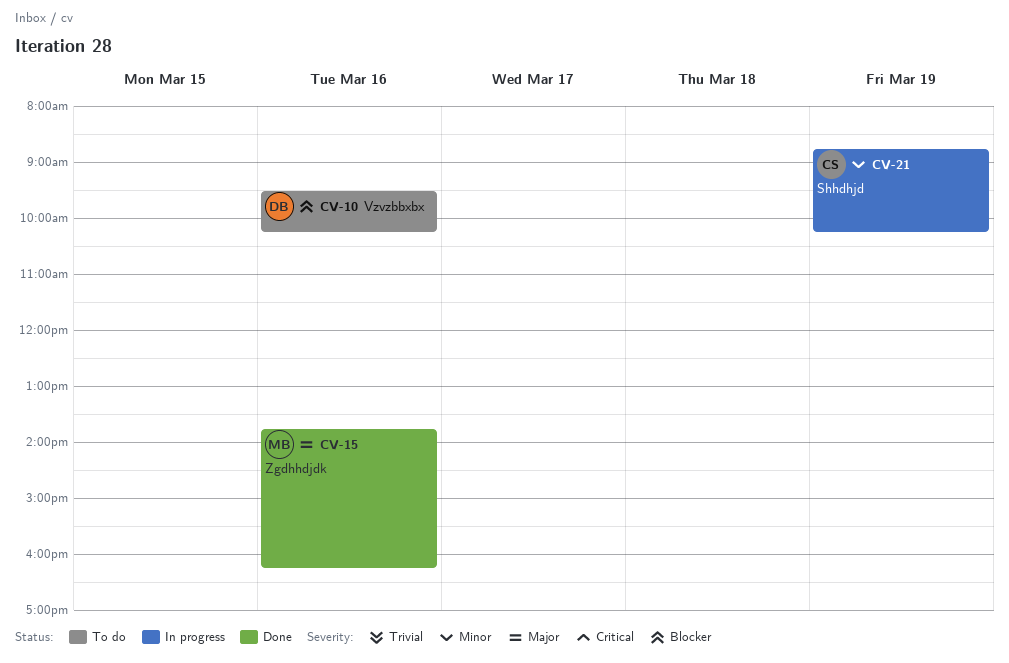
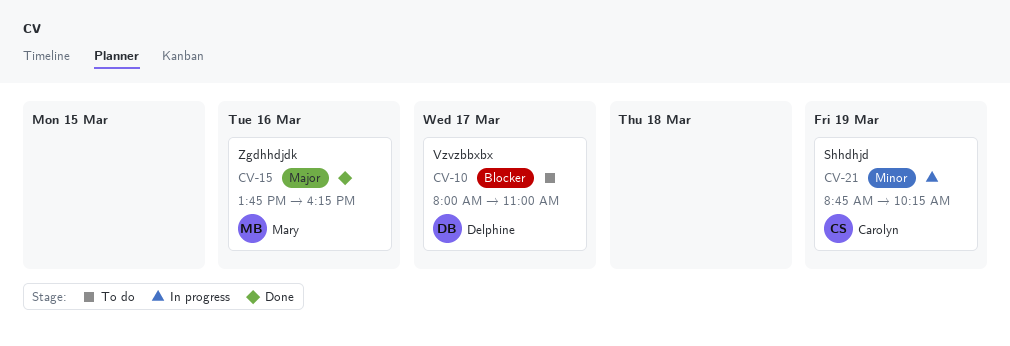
CV-10, day: Mar 16 -> Mar 17
CV-10, begins: 09:30 -> 08:00
CV-10, ends: 10:15 -> 11:00

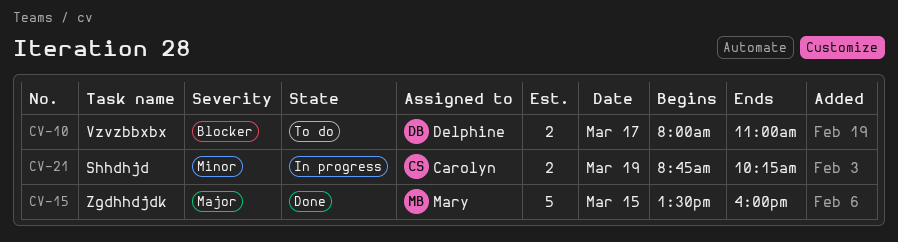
CV-15, day: Mar 16 -> Mar 15
CV-15, begins: 13:45 -> 13:30
CV-15, ends: 16:15 -> 16:00

